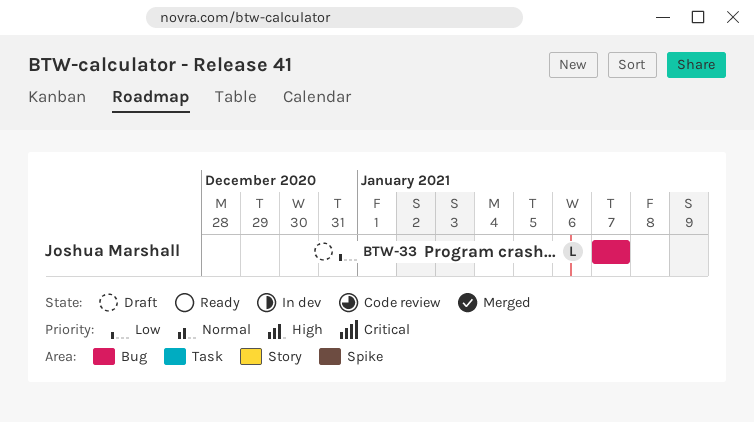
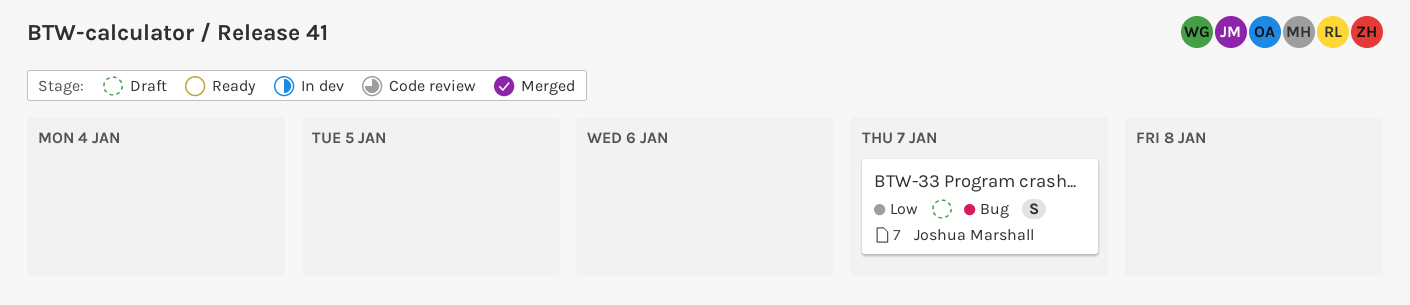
BTW-33, estimate: L -> S

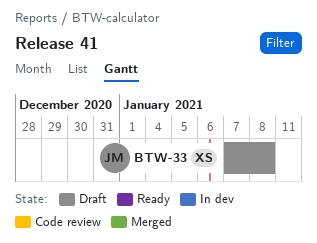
BTW-33, estimate: S -> XS
BTW-33, due: Jan 7 -> Jan 8

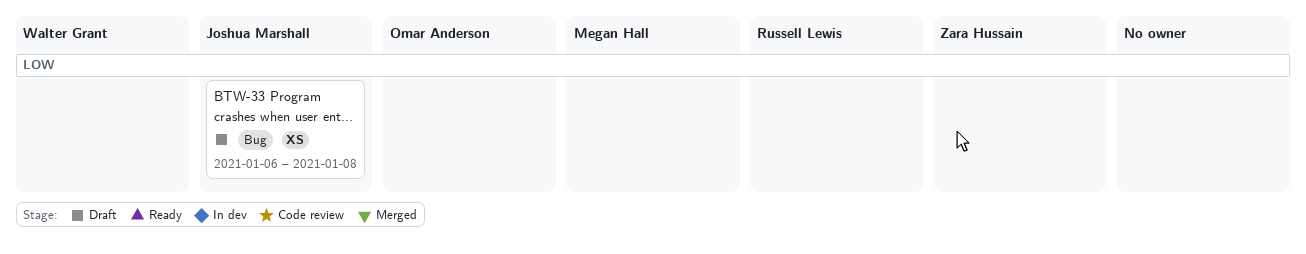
BTW-33, start: Jan 7 -> Jan 6

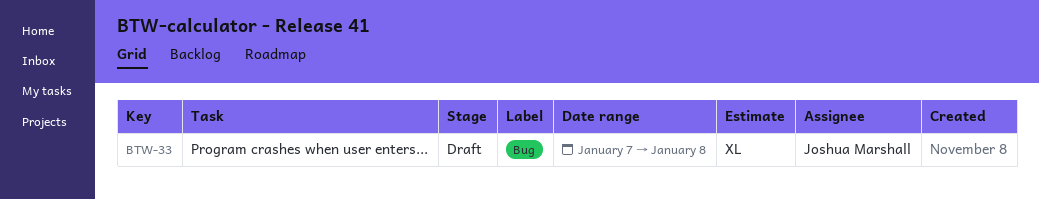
BTW-33, estimate: XS -> XL
BTW-33, start: Jan 6 -> Jan 7

